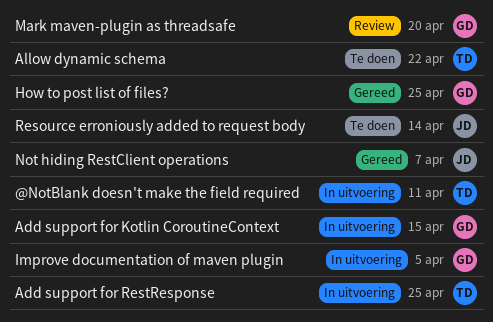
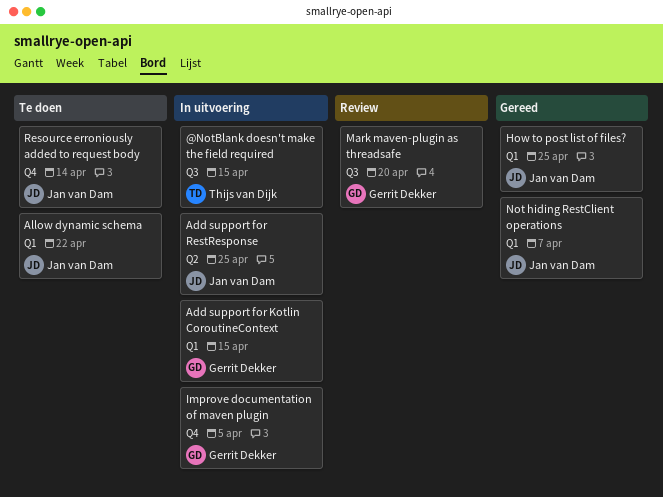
@NotBlank doesn't make the field required, due: Apr 11 -> Apr 15
Add support for RestResponse, owner: Thijs van Dijk -> Jan van Dam
Allow dynamic schema, owner: Thijs van Dijk -> Jan van Dam
How to post list of files?, owner: Gerrit Dekker -> Jan van Dam

